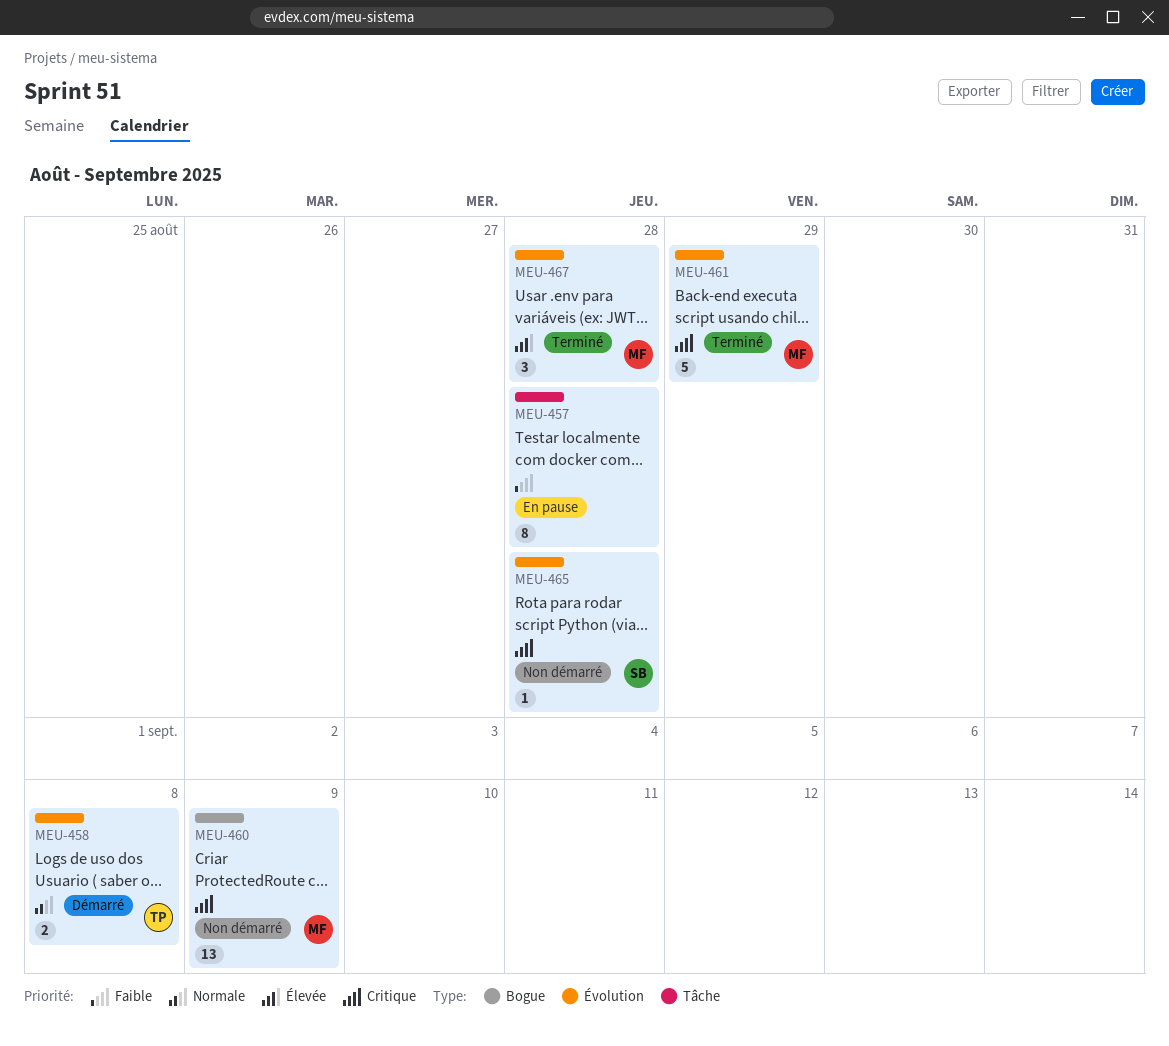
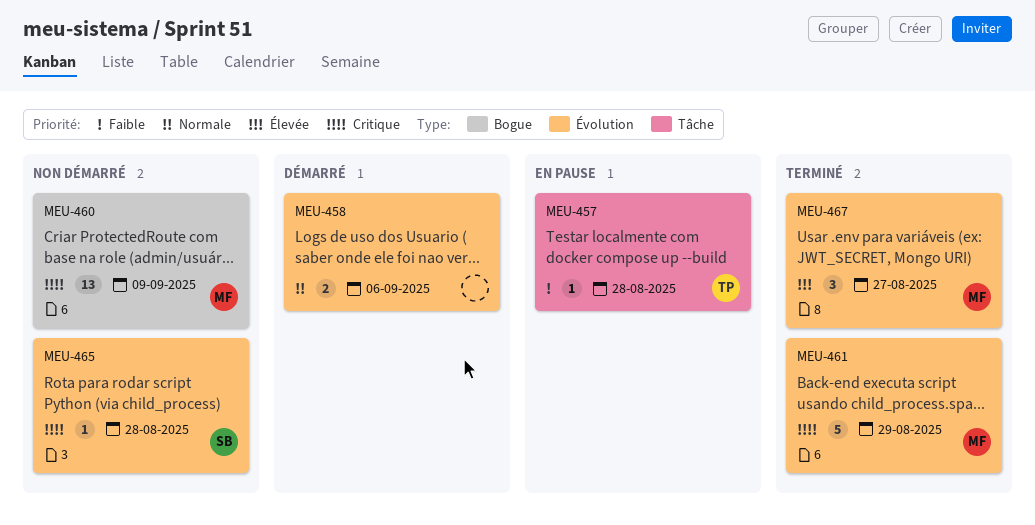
MEU-457, owner: none -> TP
MEU-457, estimate: 8 -> 1
MEU-458, owner: TP -> none
MEU-458, due: Sep 8 -> Sep 6
MEU-467, due: Aug 28 -> Aug 27

